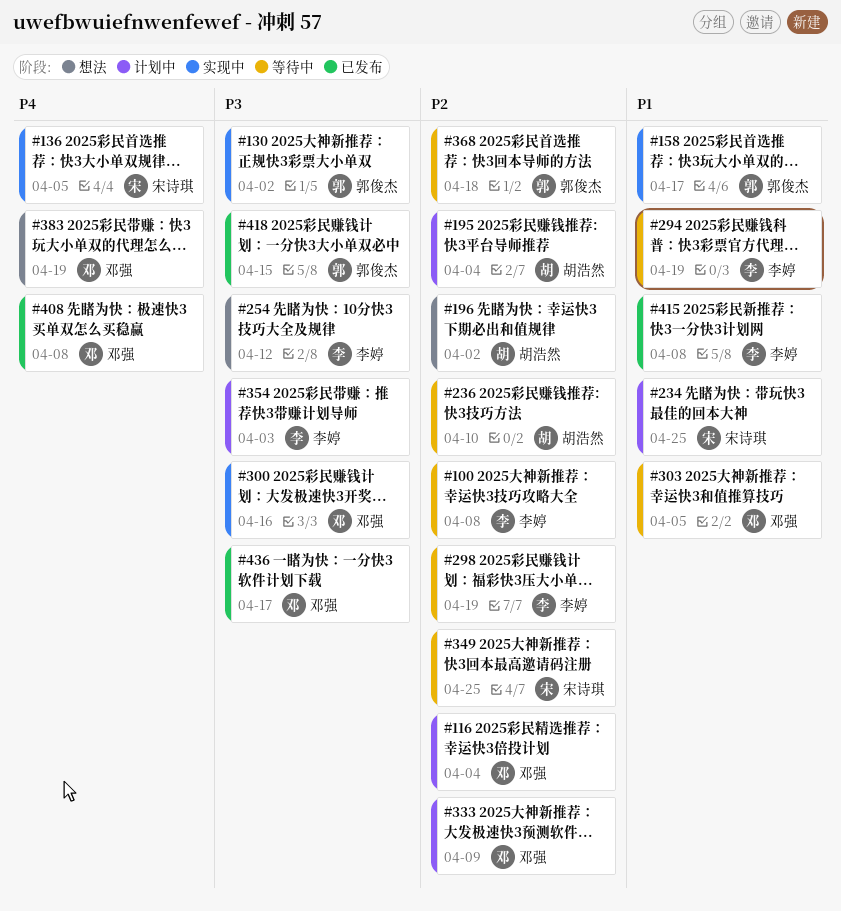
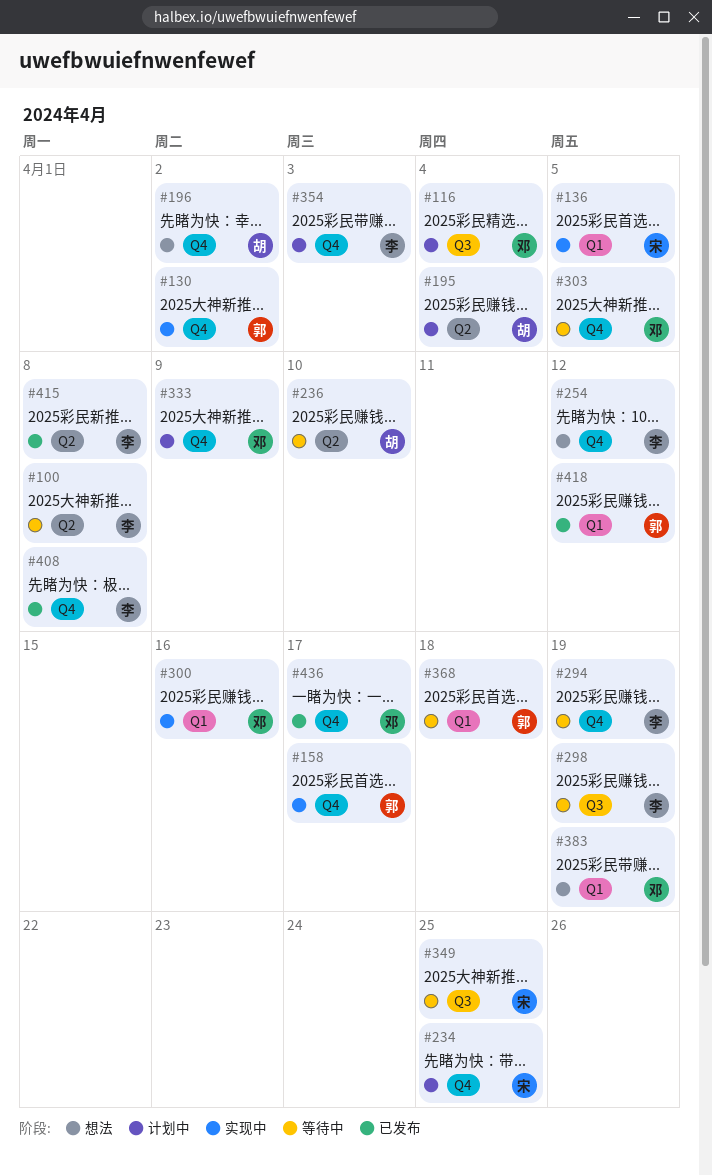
#408, owner: 邓强 -> 李婷
#418, due: Apr 15 -> Apr 12

